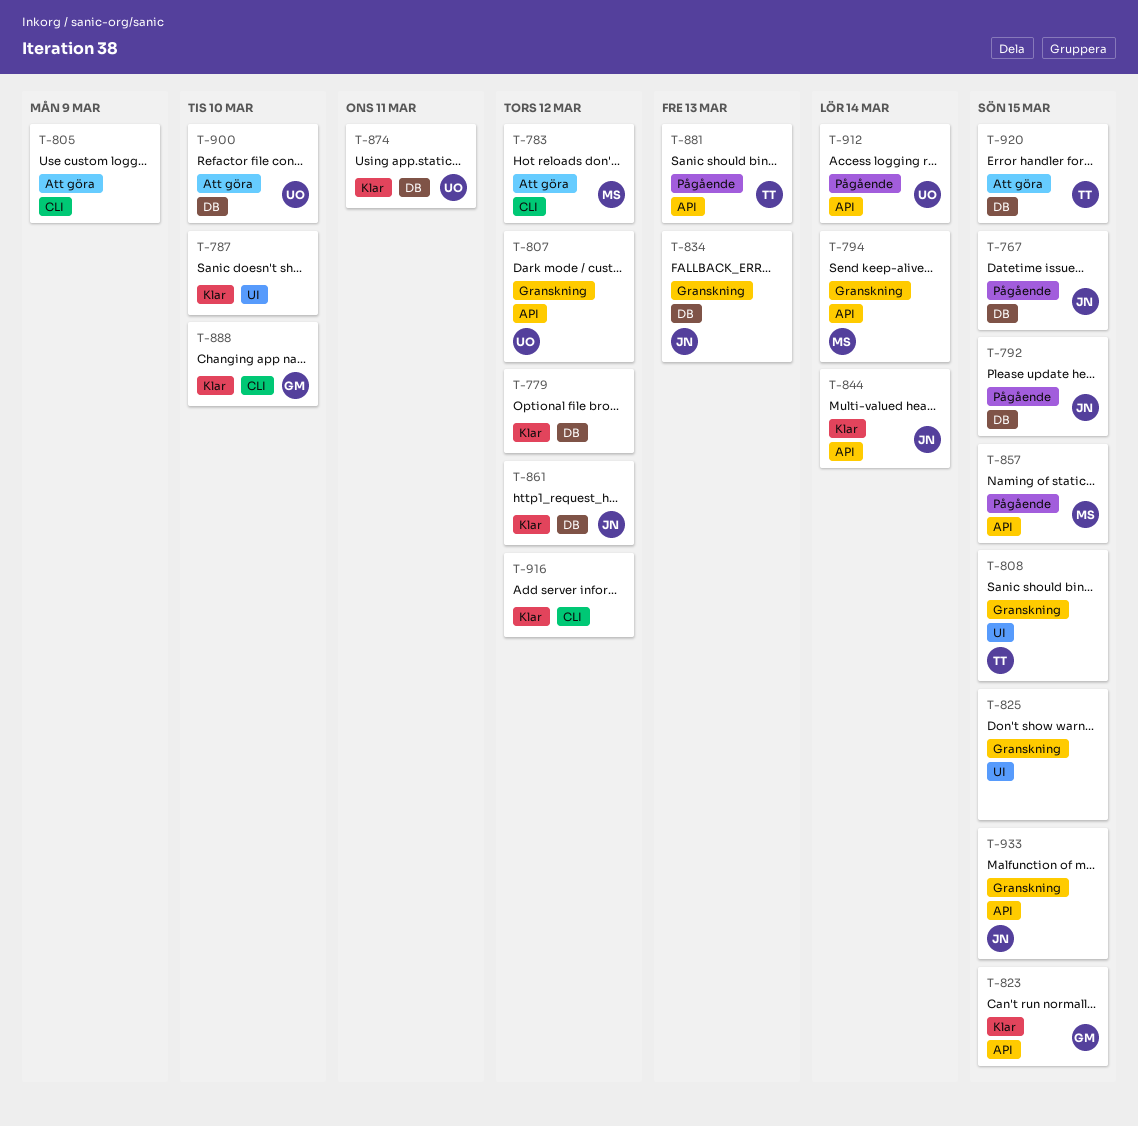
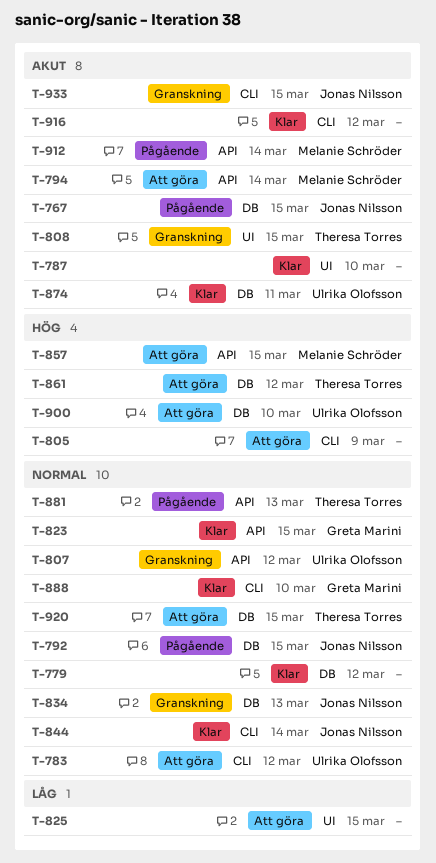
T-783, owner: Melanie Schröder -> Ulrika Olofsson
T-794, status: Granskning -> Att göra
T-825, status: Granskning -> Att göra
T-844, label: API -> CLI
T-857, status: Pågående -> Att göra
T-861, status: Klar -> Att göra
T-861, owner: Jonas Nilsson -> Theresa Torres
T-912, owner: Ulrika Olofsson -> Melanie Schröder
T-933, label: API -> CLI

